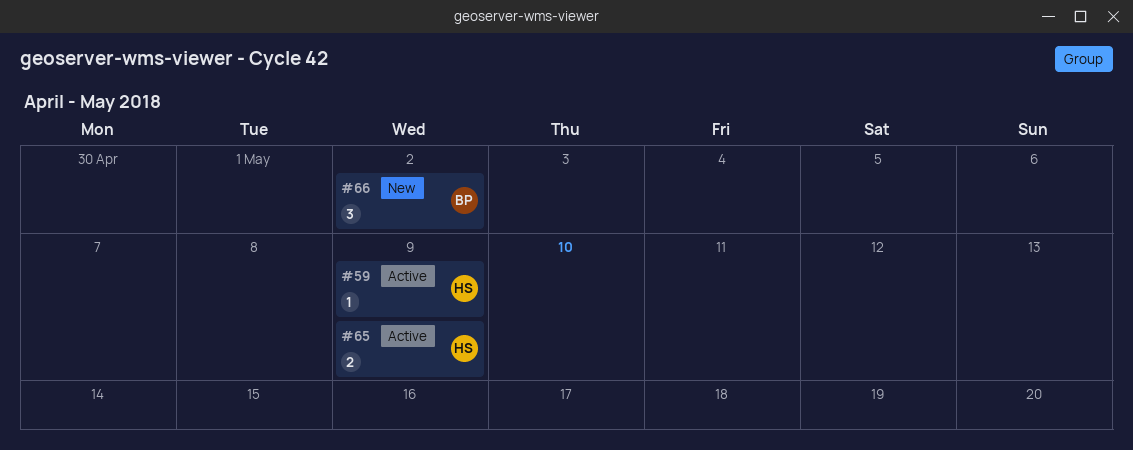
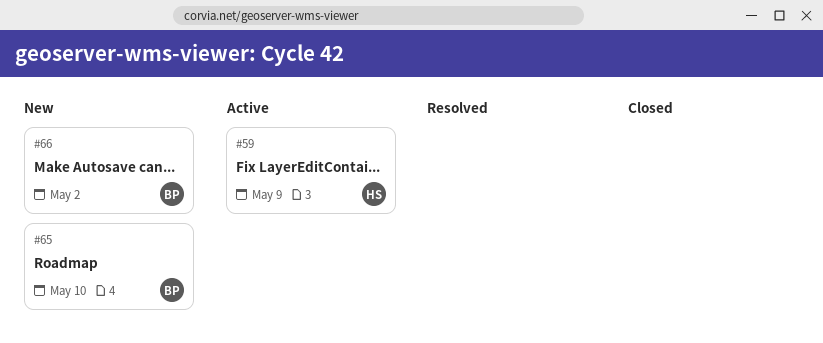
#65, status: Active -> New
#65, owner: HS -> BP
#65, due: May 9 -> May 10

